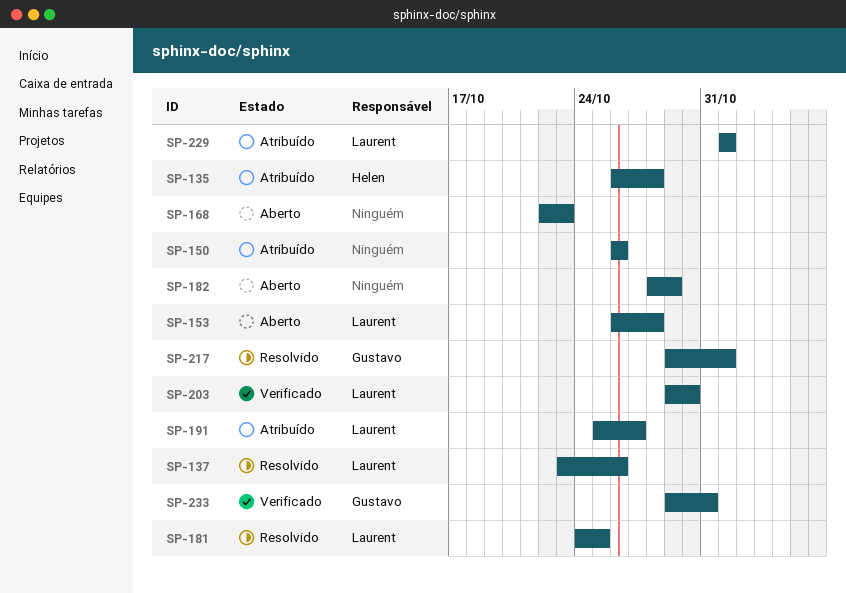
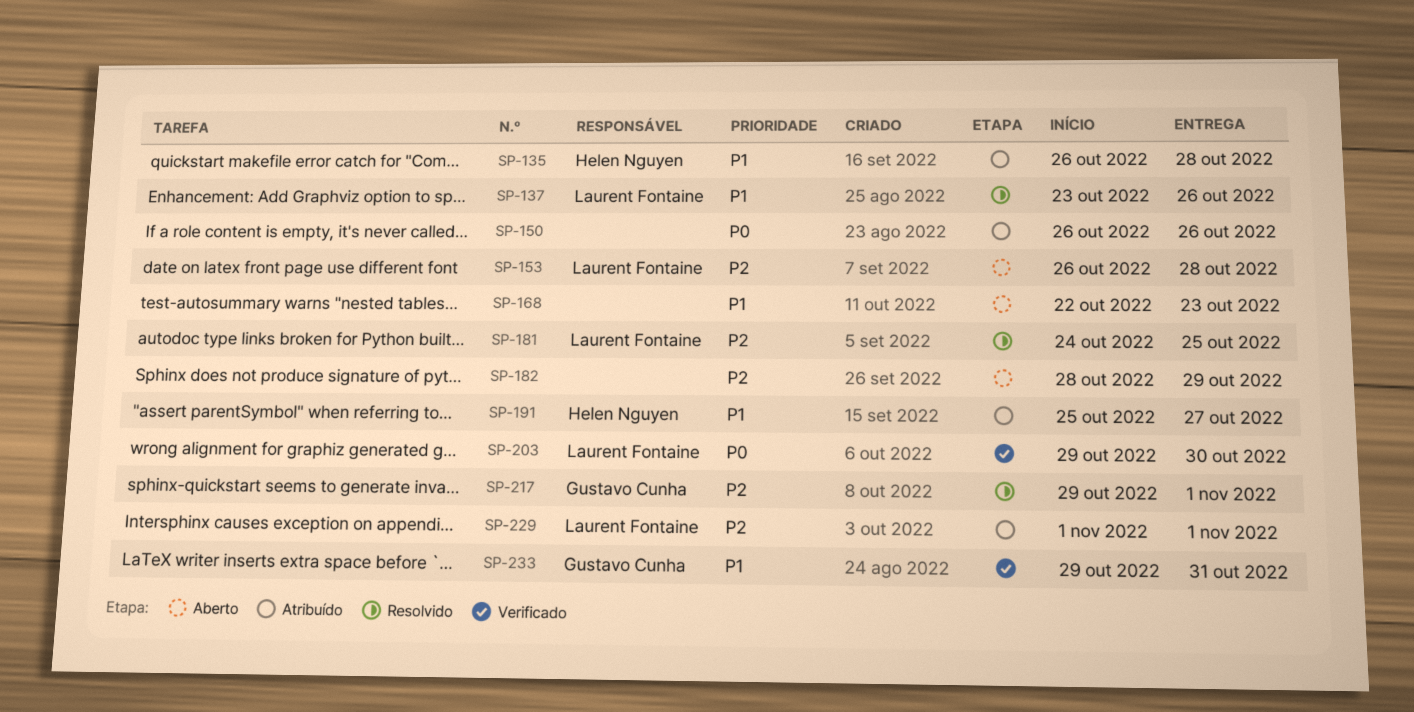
SP-191, owner: Laurent Fontaine -> Helen Nguyen

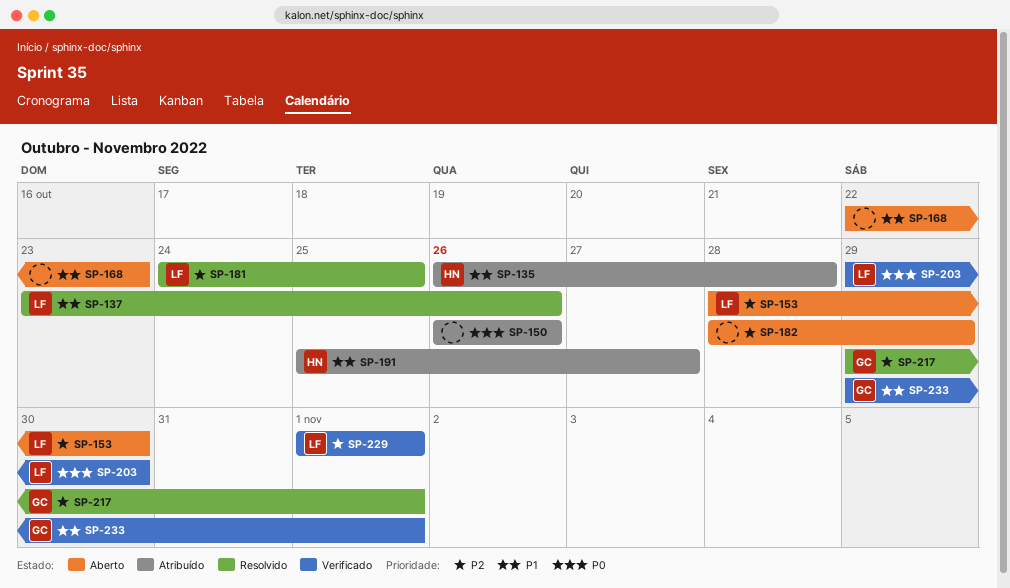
SP-153, start: Oct 26 -> Oct 28
SP-153, due: Oct 28 -> Oct 30
SP-229, status: Atribuído -> Verificado
SP-233, due: Oct 31 -> Nov 1

